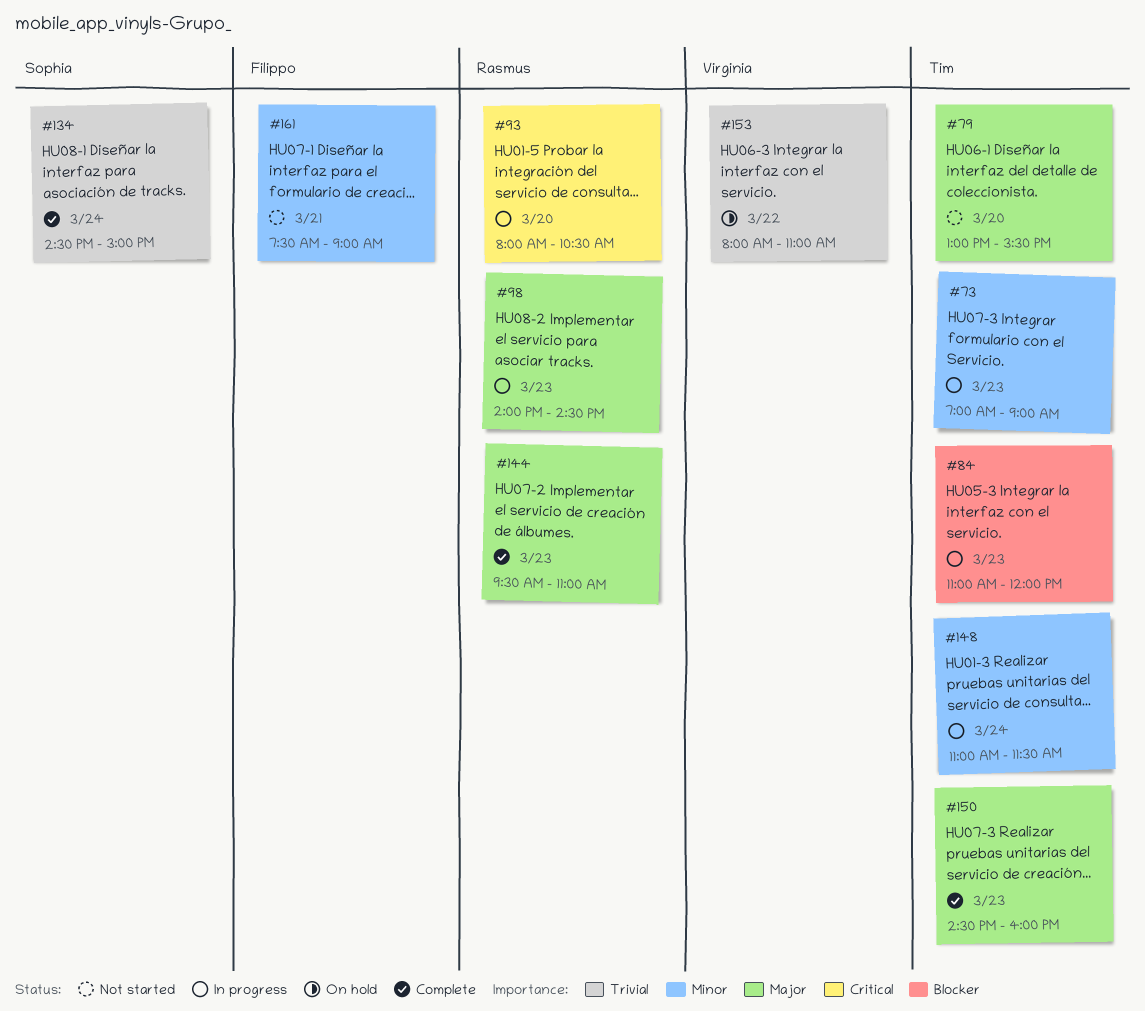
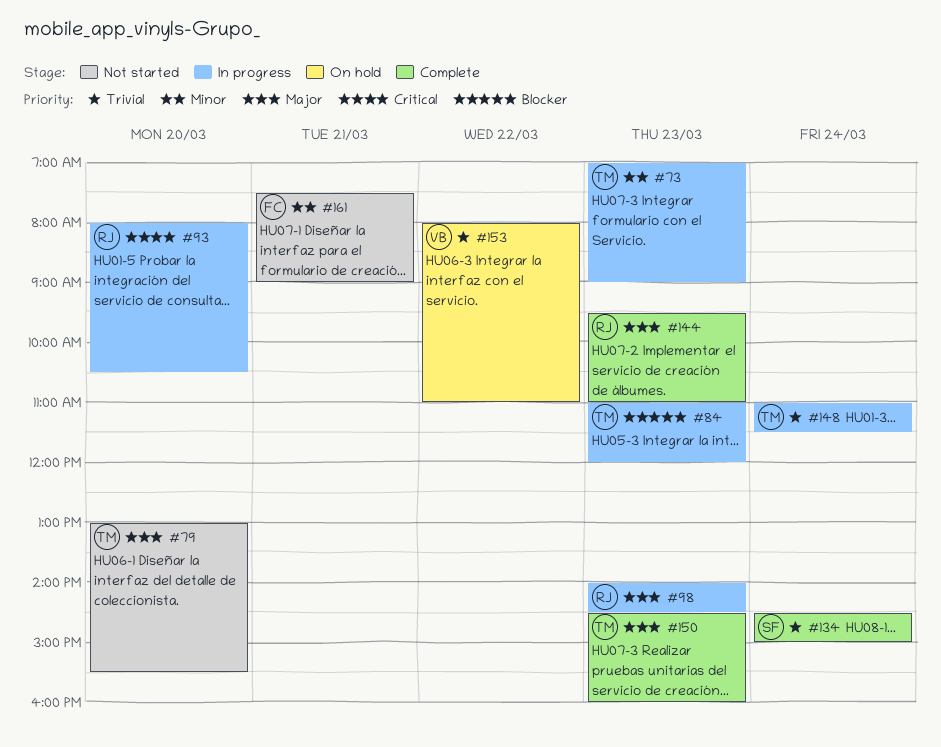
#148, priority: Minor -> Trivial

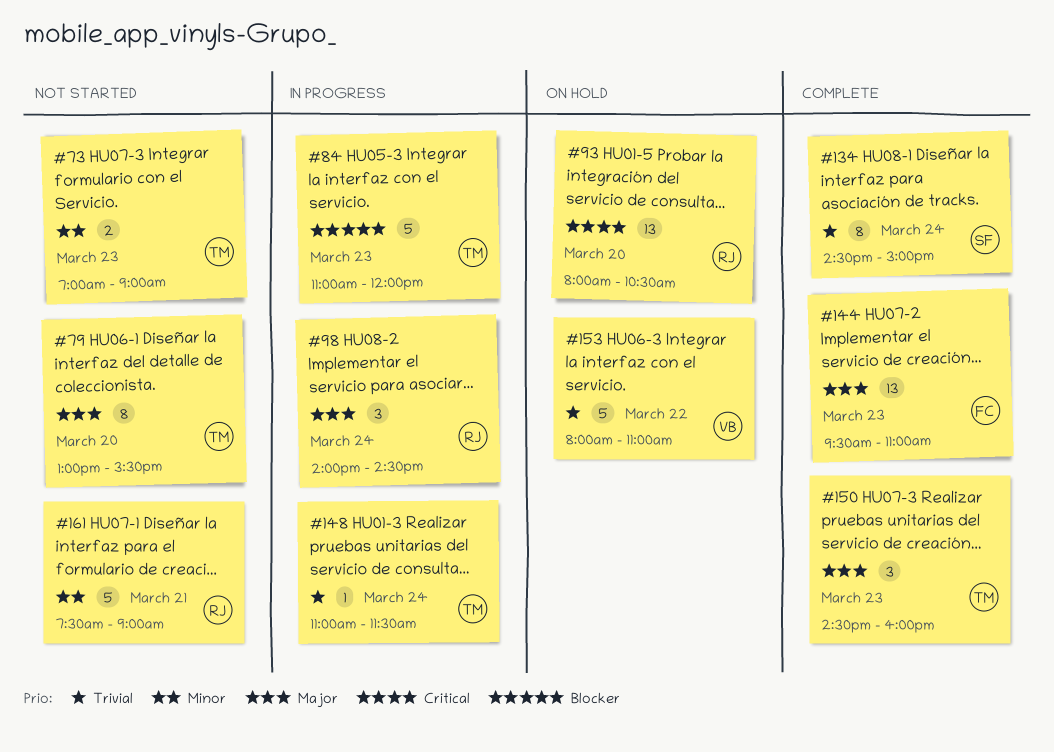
#73, status: In progress -> Not started
#93, status: In progress -> On hold
#98, day: Mar 23 -> Mar 24
#144, owner: RJ -> FC
#161, owner: FC -> RJ

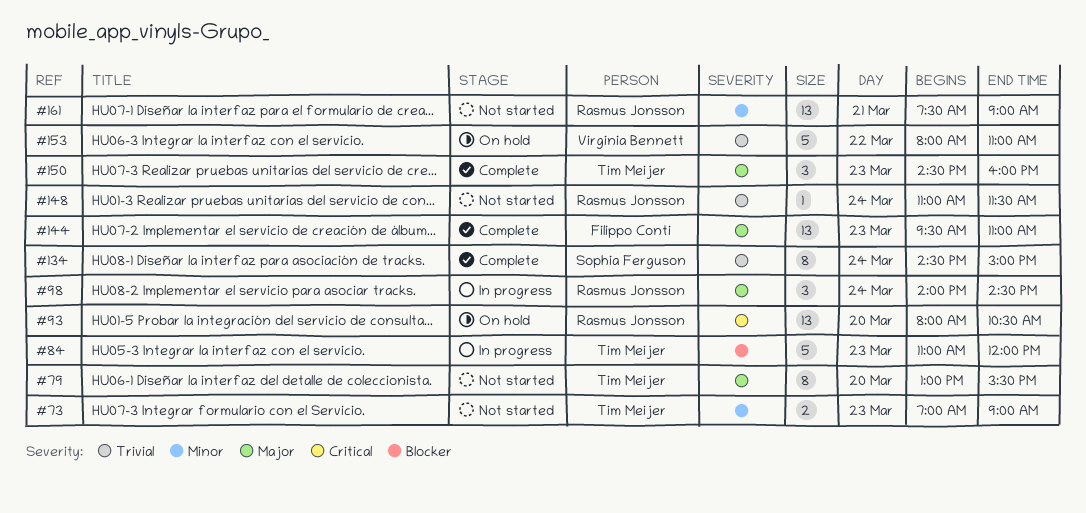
#148, status: In progress -> Not started
#148, owner: Tim Meijer -> Rasmus Jonsson
#161, estimate: 5 -> 13

